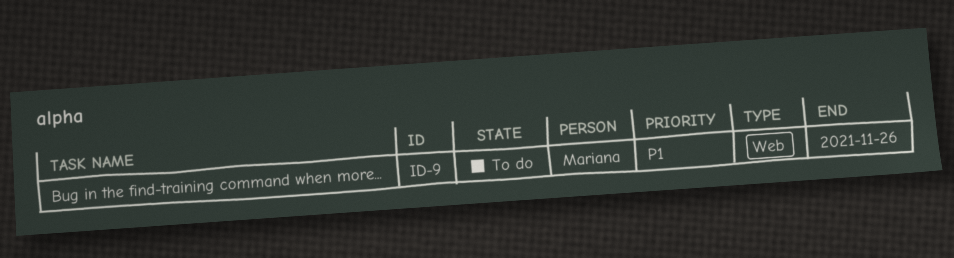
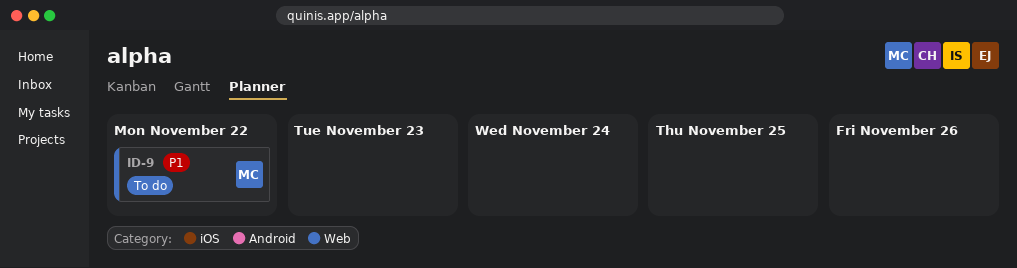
ID-9, due: Nov 26 -> Nov 22

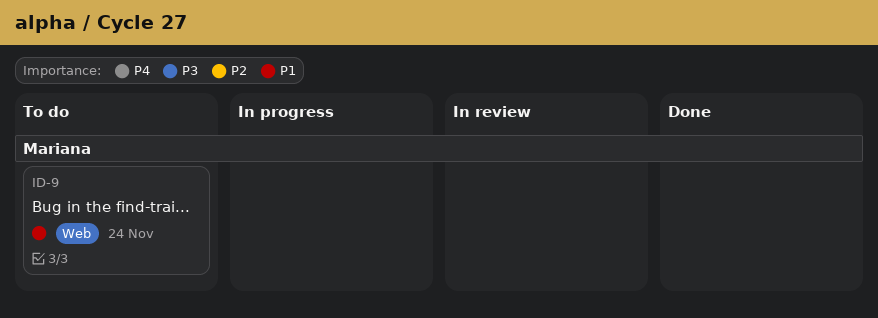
ID-9, due: Nov 22 -> Nov 24

